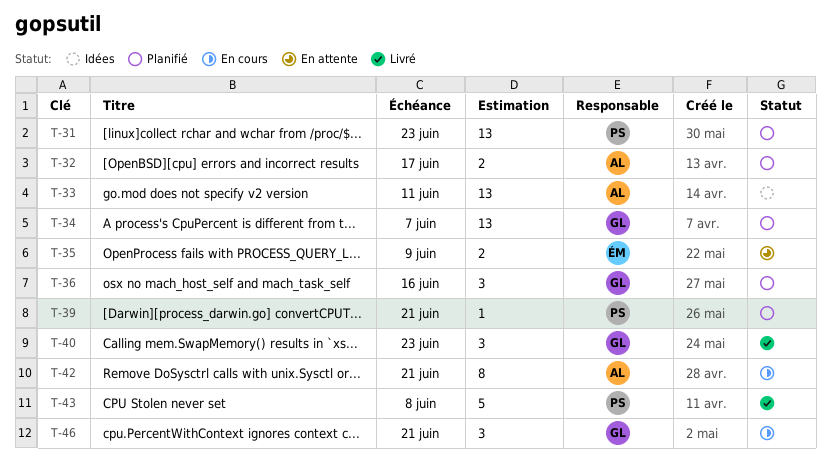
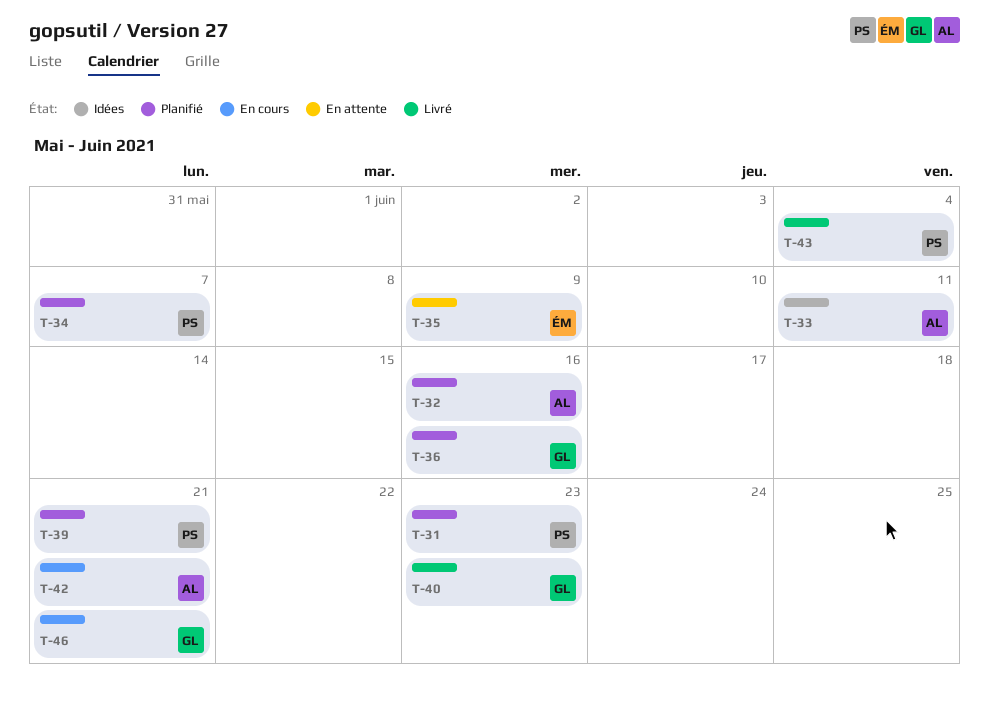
T-32, due: Jun 17 -> Jun 16
T-34, owner: GL -> PS
T-43, due: Jun 8 -> Jun 4

